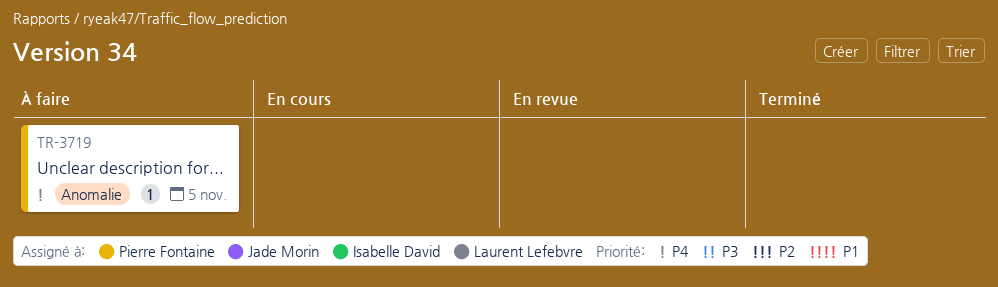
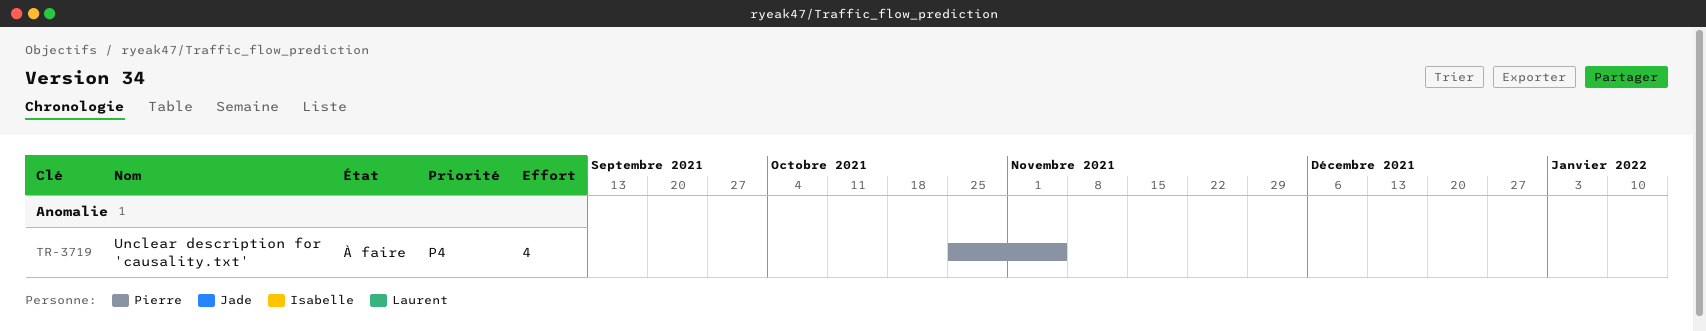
TR-3719, estimate: 1 -> 4

